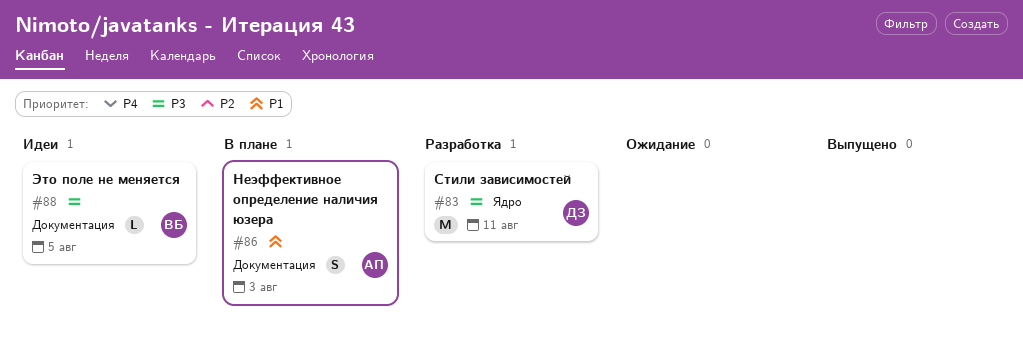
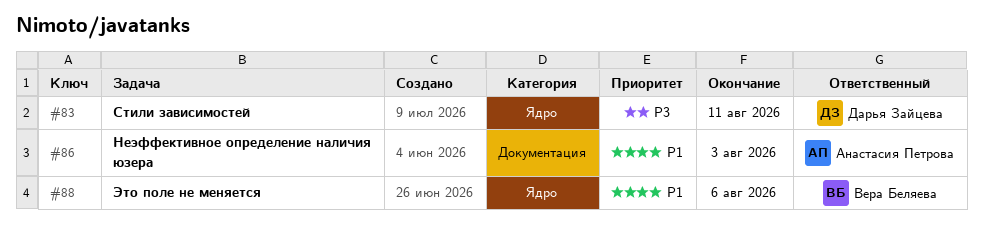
#88, priority: P3 -> P1
#88, label: Документация -> Ядро
#88, due: Aug 5 -> Aug 6

